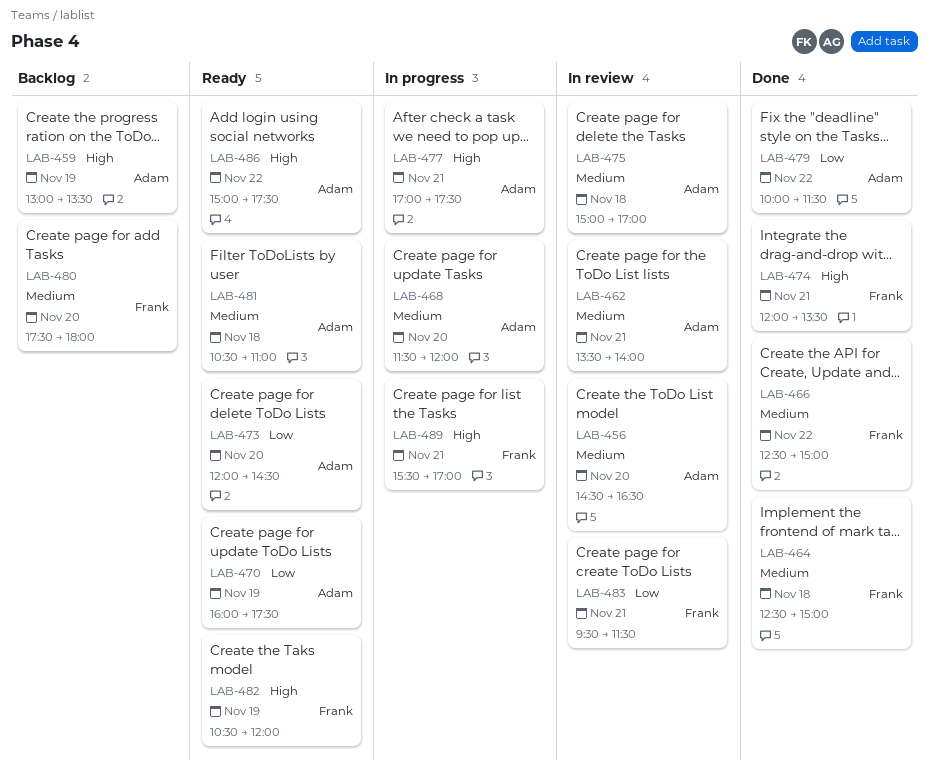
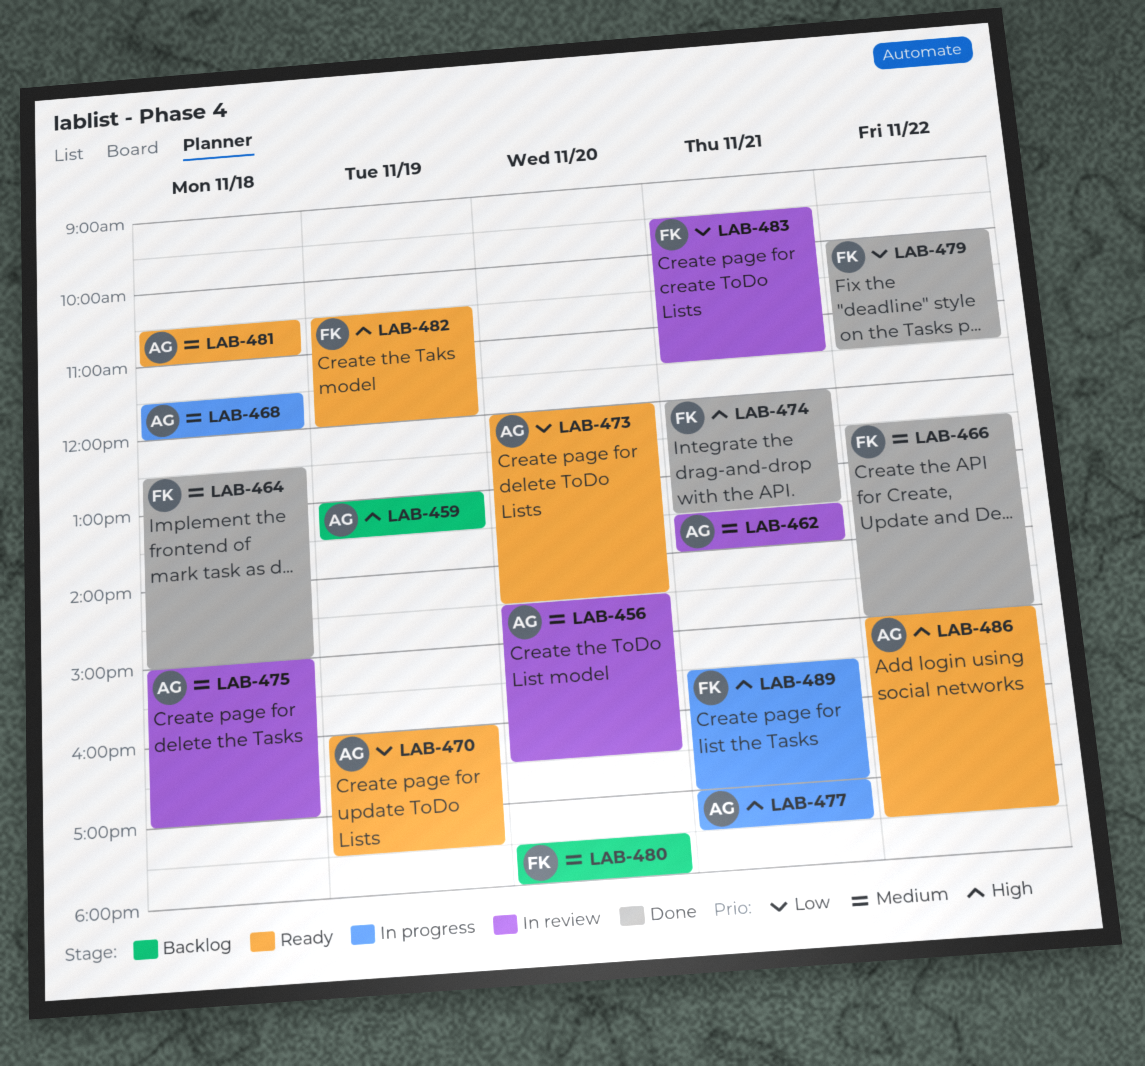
LAB-468, day: Nov 20 -> Nov 18
LAB-479, owner: Adam -> Frank

